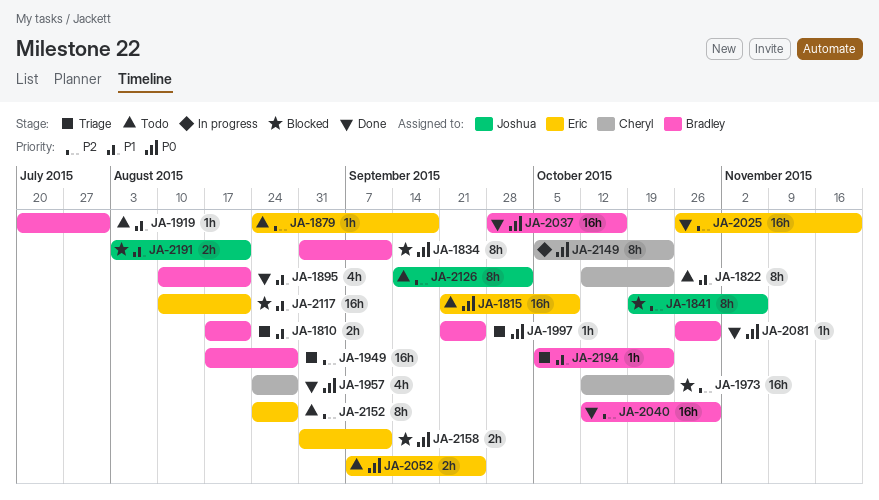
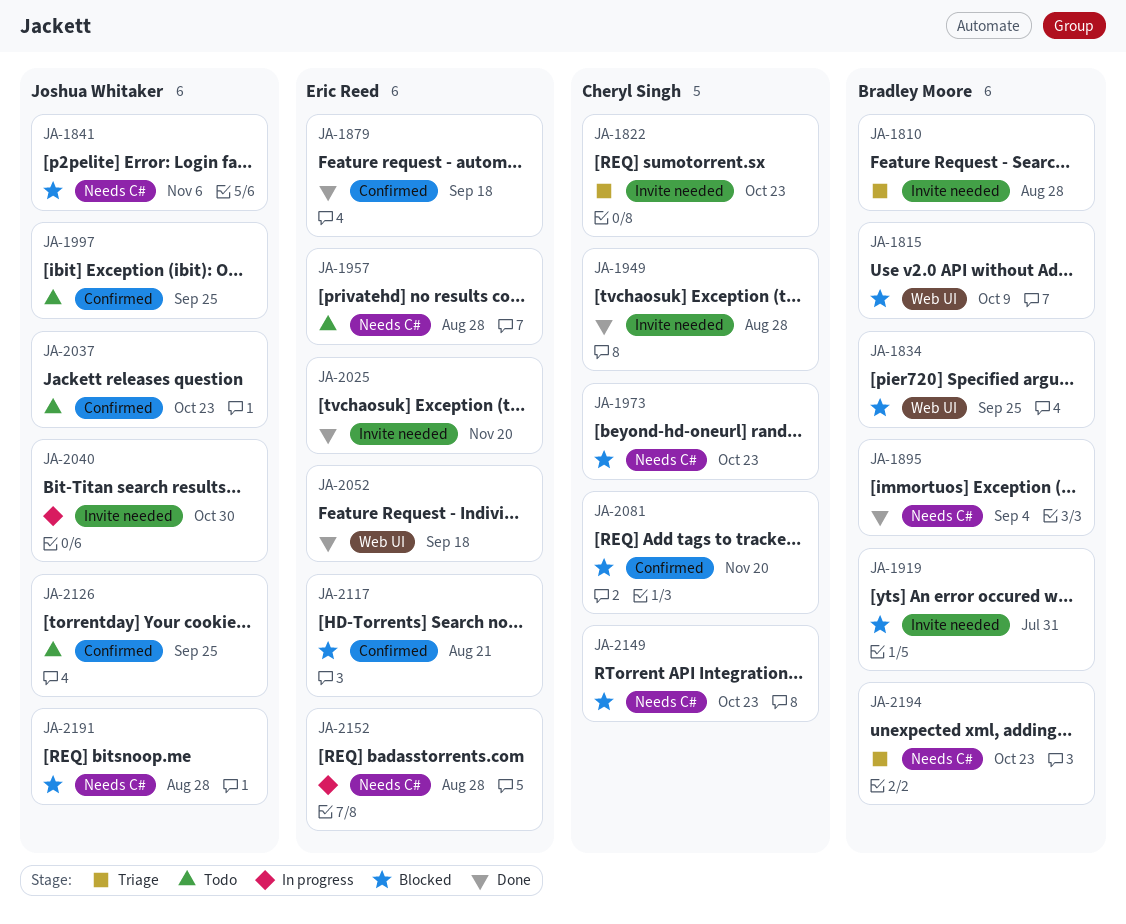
JA-1810, due: Aug 21 -> Aug 28
JA-1815, status: Todo -> Blocked
JA-1815, owner: Eric Reed -> Bradley Moore
JA-1822, status: Todo -> Triage
JA-1834, due: Sep 11 -> Sep 25
JA-1879, status: Todo -> Done
JA-1895, due: Aug 21 -> Sep 4
JA-1919, status: Todo -> Blocked
JA-1949, status: Triage -> Done
JA-1949, owner: Bradley Moore -> Cheryl Singh
JA-1957, status: Done -> Todo
JA-1957, owner: Cheryl Singh -> Eric Reed
JA-1997, status: Triage -> Todo
JA-1997, owner: Bradley Moore -> Joshua Whitaker
JA-2037, status: Done -> Todo
JA-2037, owner: Bradley Moore -> Joshua Whitaker
JA-2037, due: Oct 16 -> Oct 23
JA-2040, status: Done -> In progress
JA-2040, owner: Bradley Moore -> Joshua Whitaker
JA-2052, status: Todo -> Done
JA-2052, due: Sep 25 -> Sep 18
JA-2081, status: Done -> Blocked
JA-2081, owner: Bradley Moore -> Cheryl Singh
JA-2081, due: Oct 30 -> Nov 20
JA-2126, due: Oct 2 -> Sep 25
JA-2149, status: In progress -> Blocked
JA-2152, status: Todo -> In progress
JA-2158: present -> none
JA-2191, due: Aug 21 -> Aug 28

